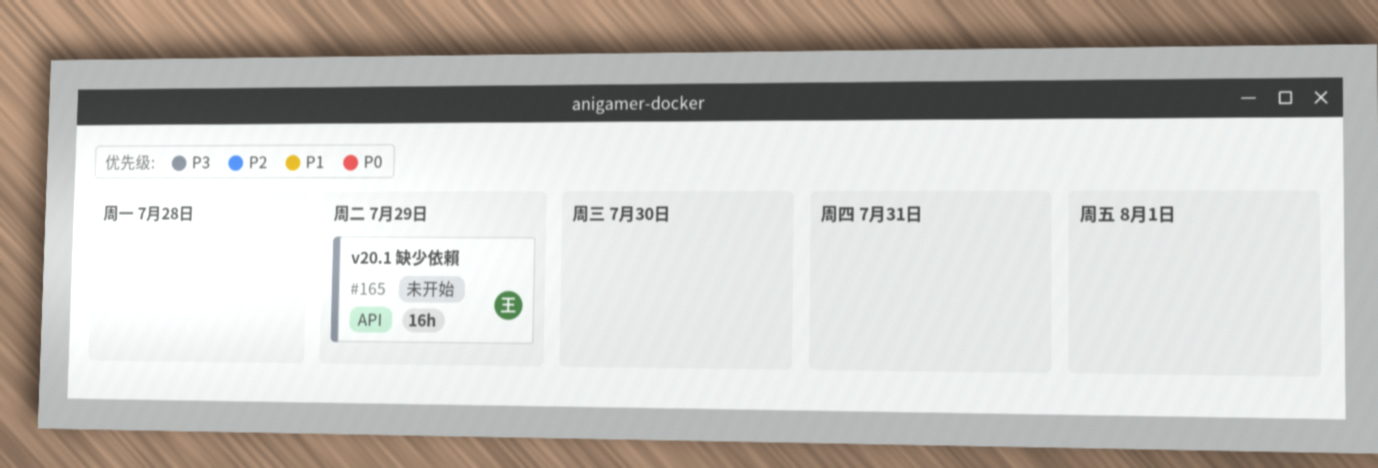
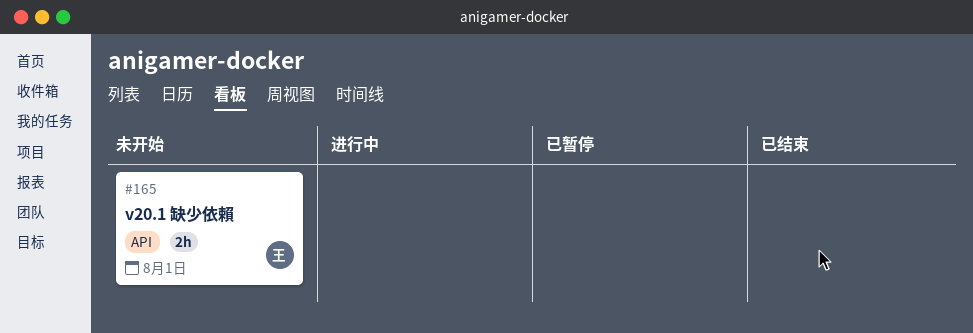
#165, estimate: 16h -> 2h
#165, due: Jul 29 -> Aug 1

